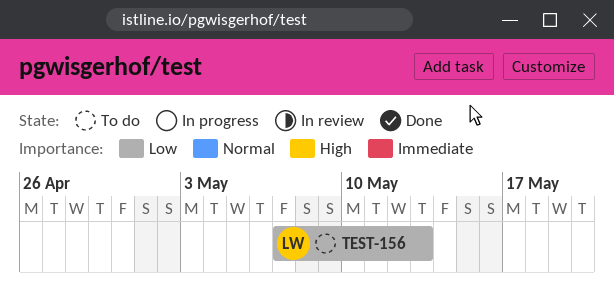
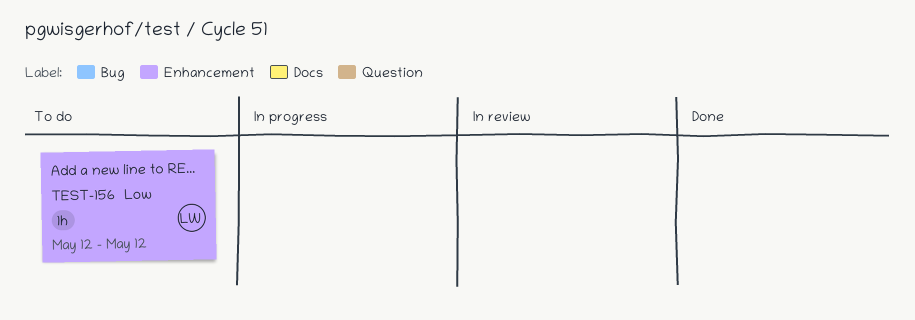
TEST-156, start: May 7 -> May 12
TEST-156, due: May 13 -> May 12

